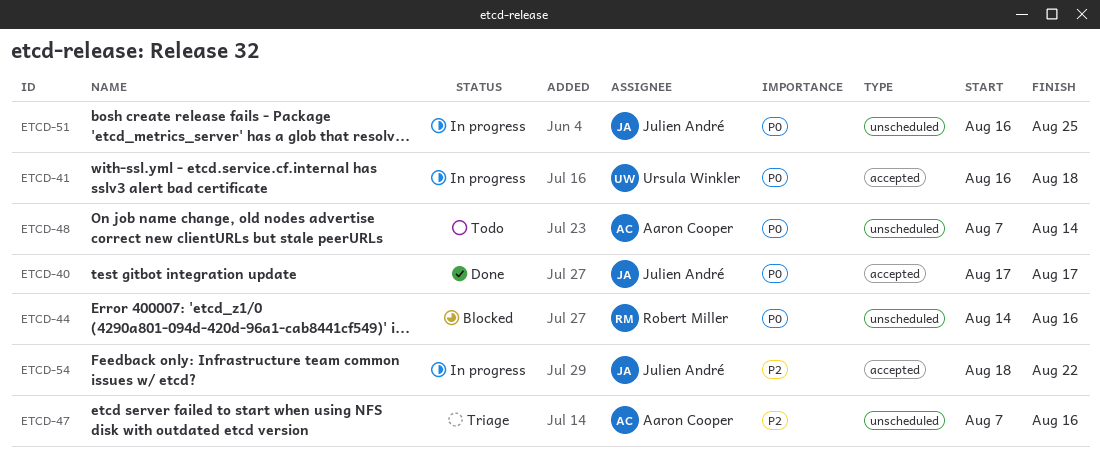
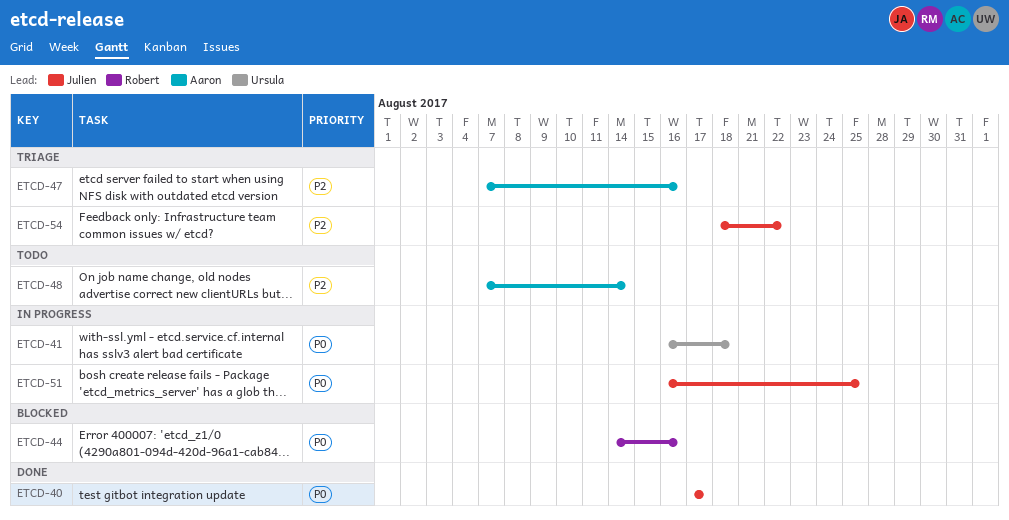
ETCD-48, priority: P0 -> P2
ETCD-54, status: In progress -> Triage

